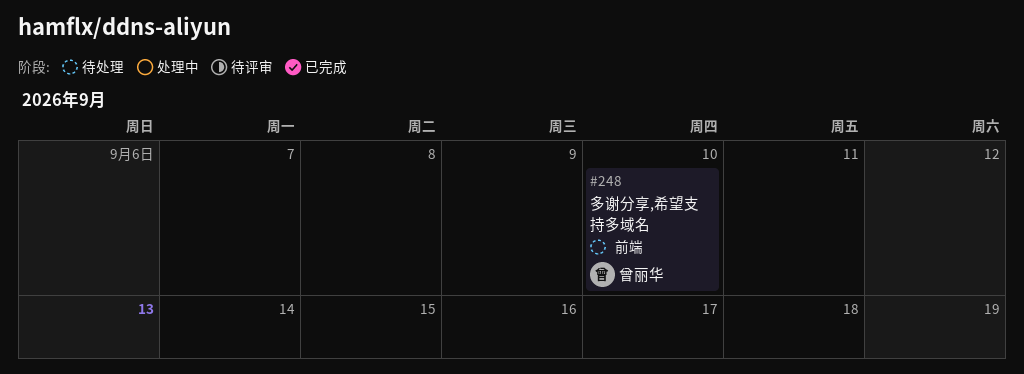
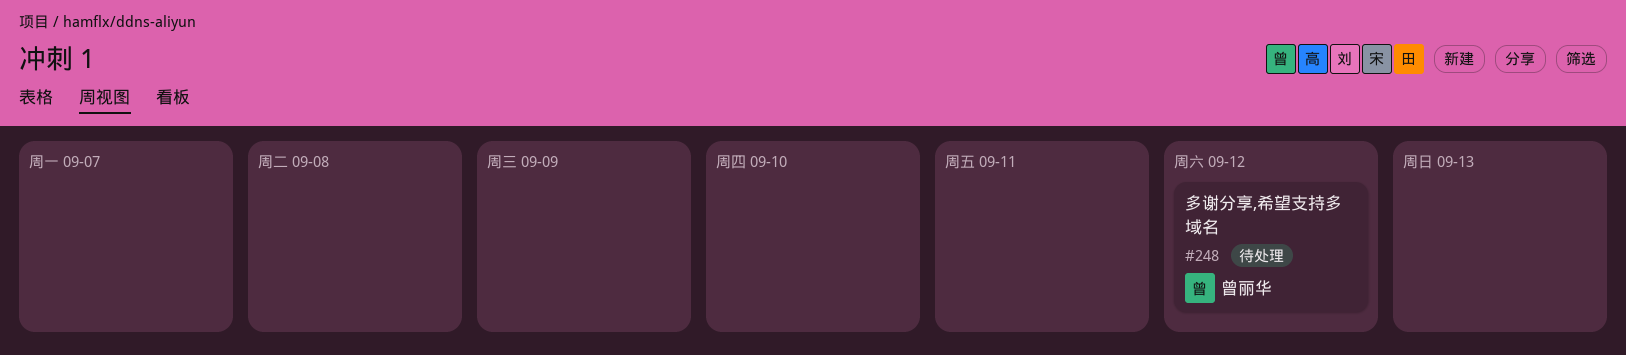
#248, due: Sep 10 -> Sep 12

